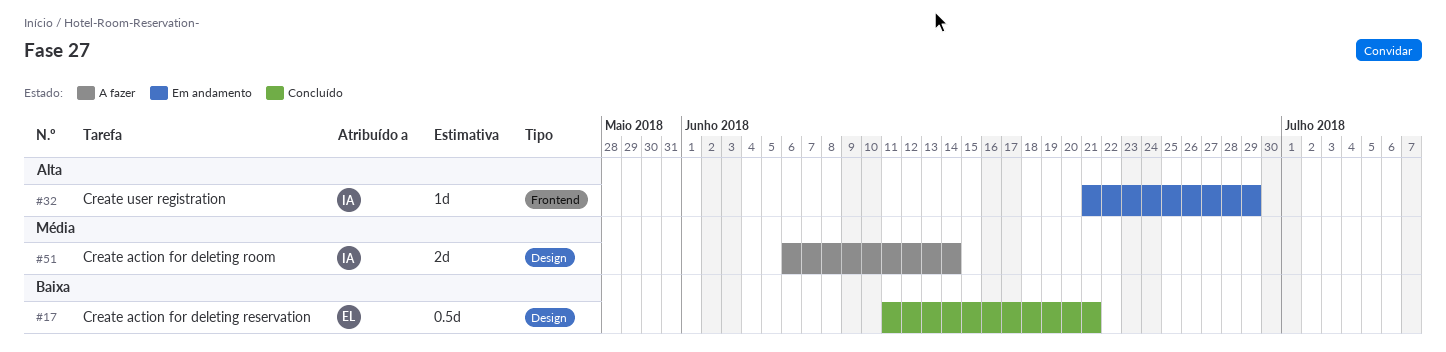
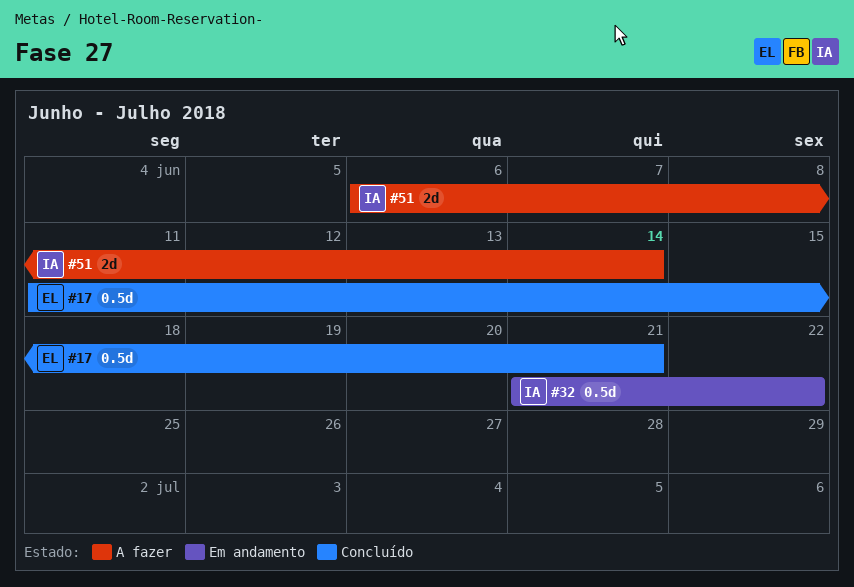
#32, estimate: 1d -> 0.5d
#32, due: Jun 29 -> Jun 22

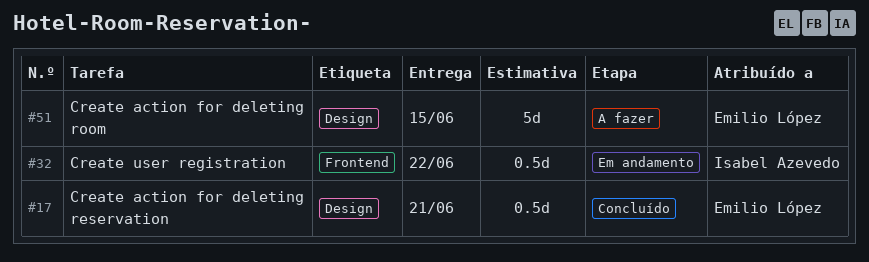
#51, owner: Isabel Azevedo -> Emilio López
#51, estimate: 2d -> 5d
#51, due: Jun 14 -> Jun 15

